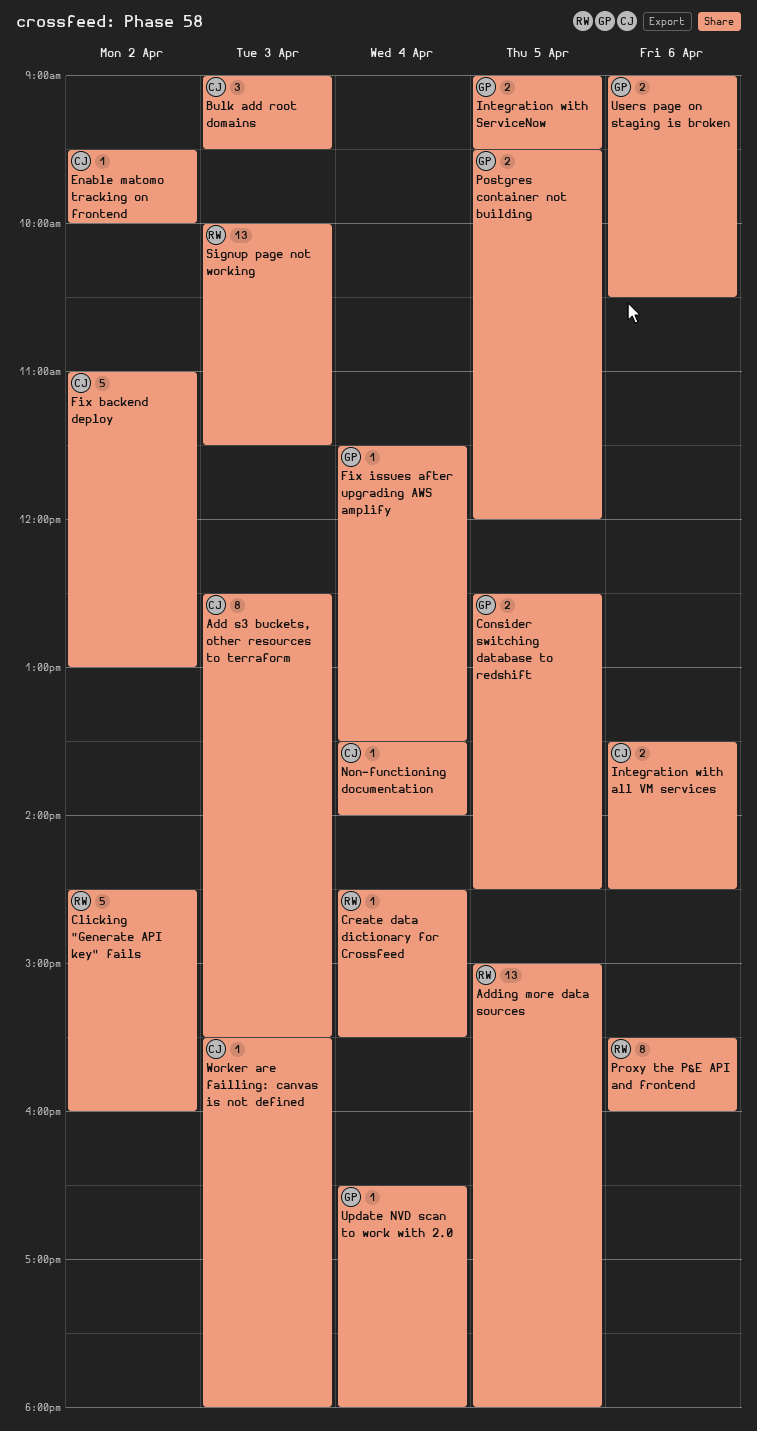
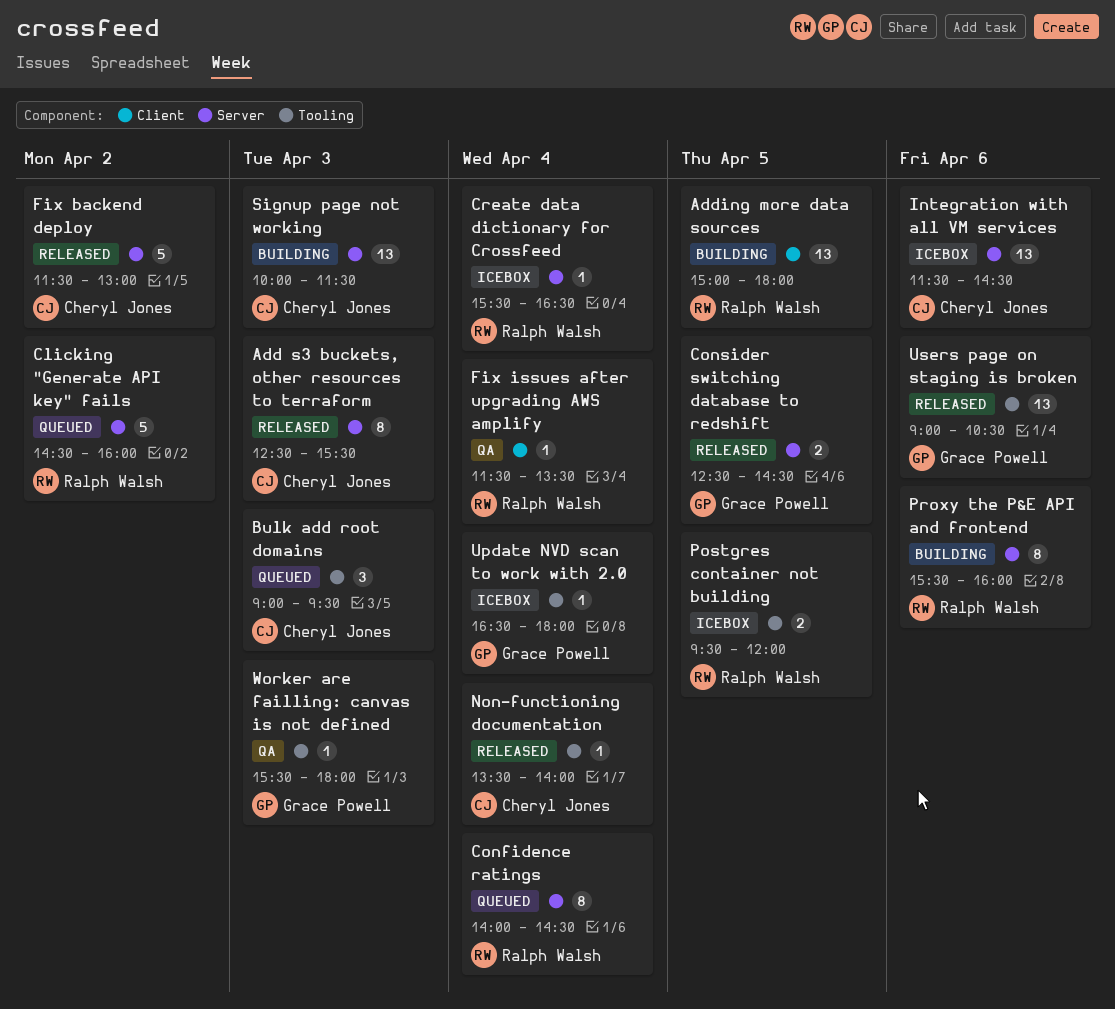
Confidence ratings: none -> present
Create data dictionary for Crossfeed, begins: 14:30 -> 15:30
Create data dictionary for Crossfeed, ends: 15:30 -> 16:30
Enable matomo tracking on frontend: present -> none
Fix backend deploy, begins: 11:00 -> 11:30
Fix issues after upgrading AWS amplify, owner: Grace Powell -> Ralph Walsh
Integration with all VM services, estimate: 2 -> 13
Integration with all VM services, begins: 13:30 -> 11:30
Integration with ServiceNow: present -> none
Postgres container not building, owner: Grace Powell -> Ralph Walsh
Signup page not working, owner: Ralph Walsh -> Cheryl Jones
Users page on staging is broken, estimate: 2 -> 13
Worker are failling: canvas is not defined, owner: Cheryl Jones -> Grace Powell

